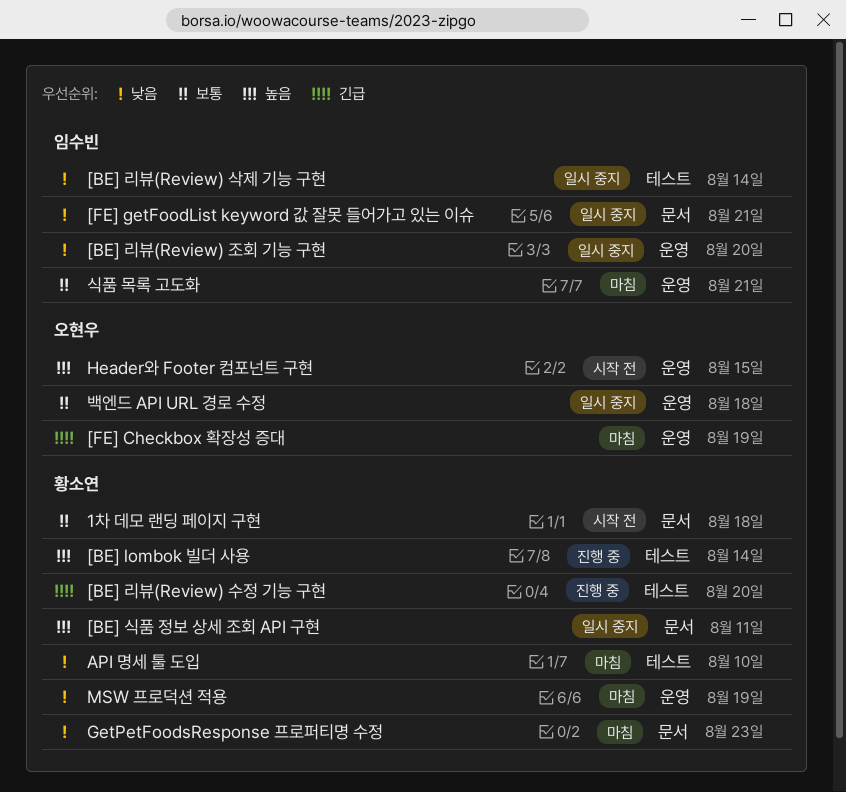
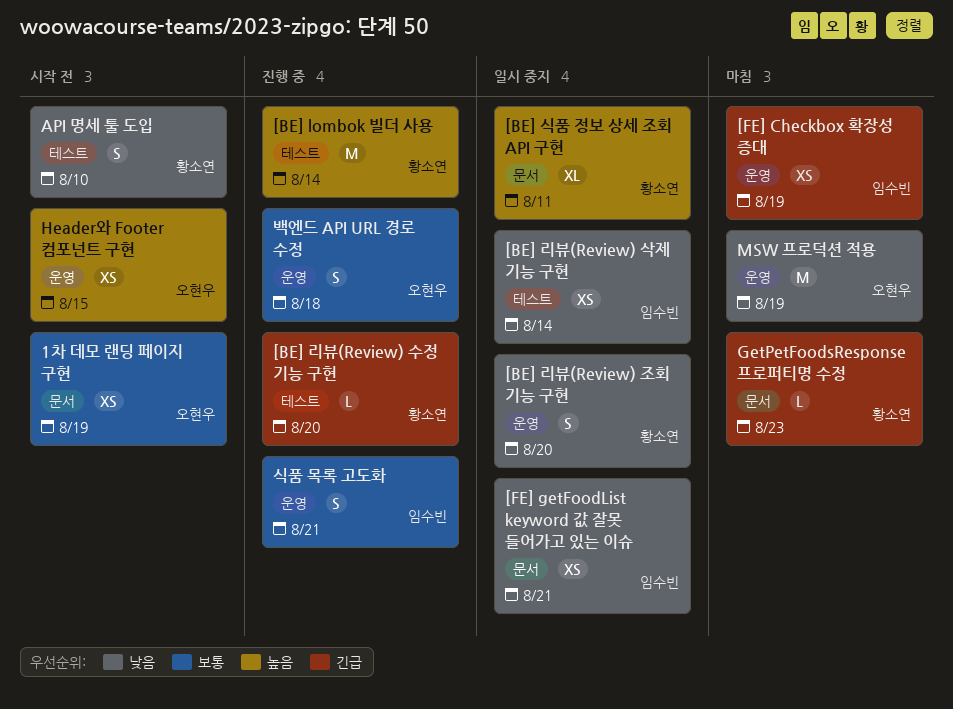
1차 데모 랜딩 페이지 구현, owner: 황소연 -> 오현우
1차 데모 랜딩 페이지 구현, due: Aug 18 -> Aug 19
[BE] 리뷰(Review) 조회 기능 구현, owner: 임수빈 -> 황소연
[FE] Checkbox 확장성 증대, owner: 오현우 -> 임수빈
API 명세 툴 도입, status: 마침 -> 시작 전
GetPetFoodsResponse 프로퍼티명 수정, priority: 낮음 -> 긴급
MSW 프로덕션 적용, owner: 황소연 -> 오현우
백엔드 API URL 경로 수정, status: 일시 중지 -> 진행 중
식품 목록 고도화, status: 마침 -> 진행 중

